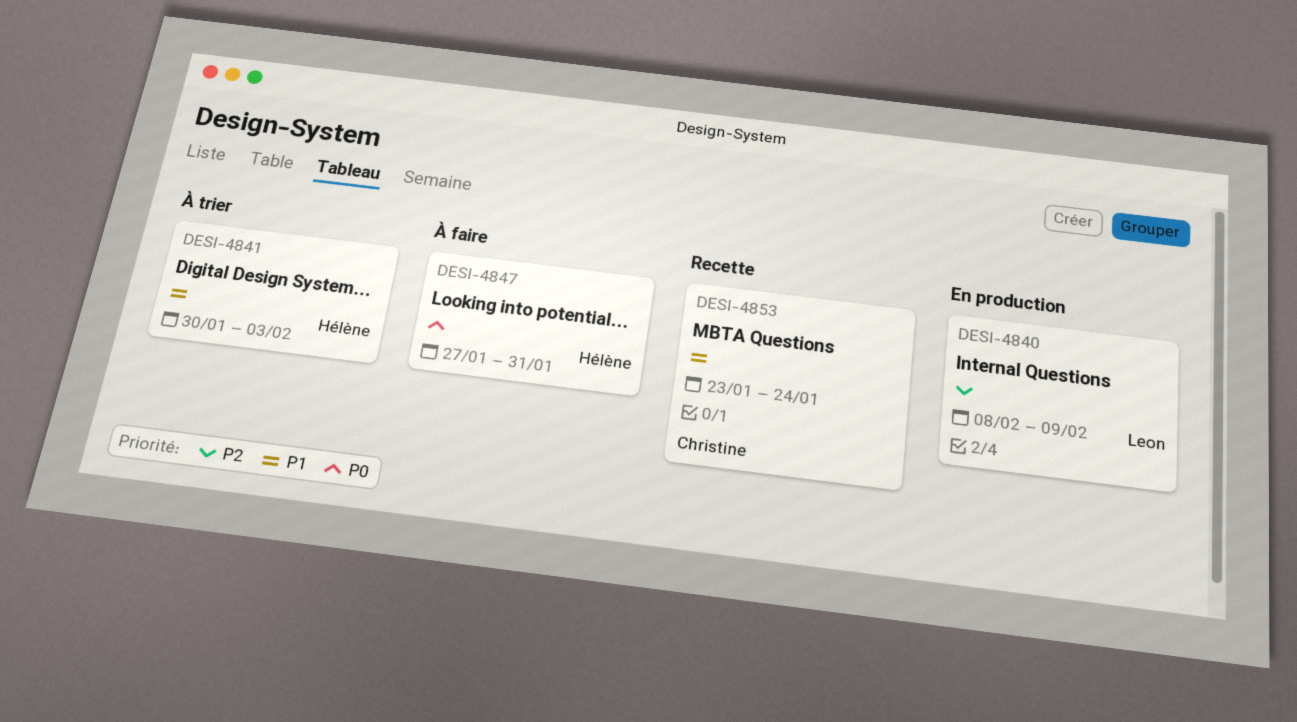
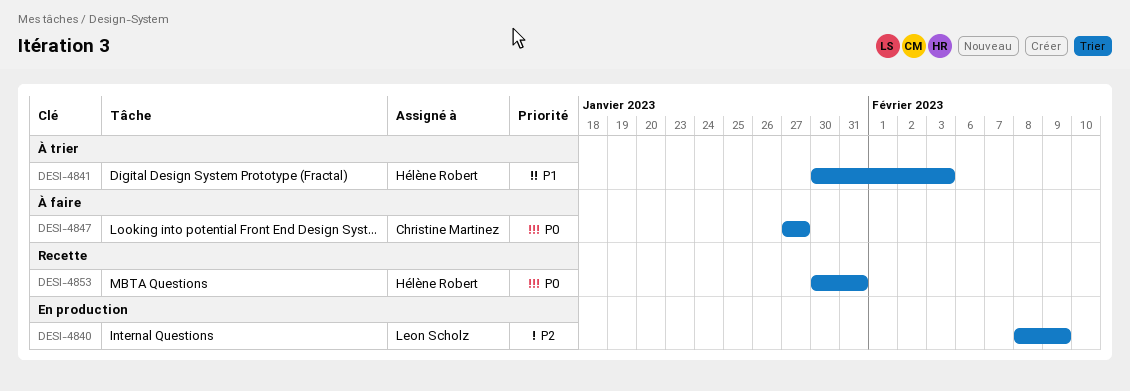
DESI-4847, owner: Hélène Robert -> Christine Martinez
DESI-4847, due: Jan 31 -> Jan 27
DESI-4853, owner: Christine Martinez -> Hélène Robert
DESI-4853, priority: P1 -> P0
DESI-4853, start: Jan 23 -> Jan 30
DESI-4853, due: Jan 24 -> Jan 31

